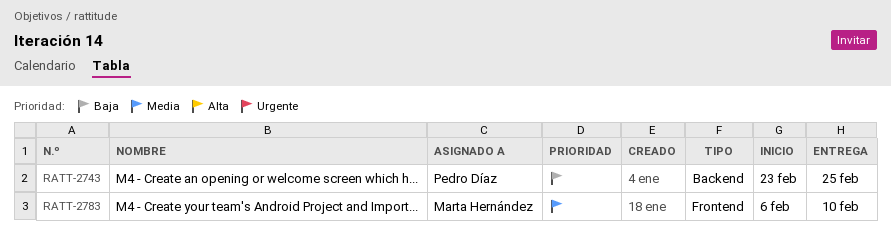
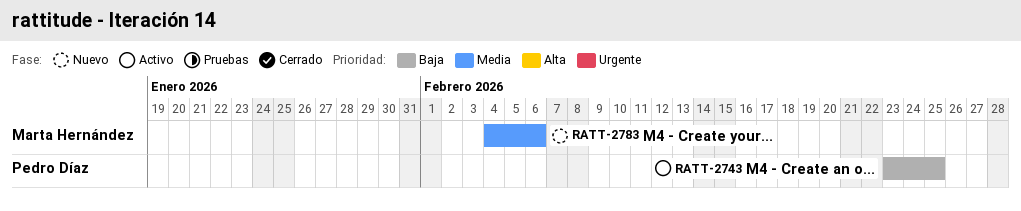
RATT-2783, start: Feb 6 -> Feb 4
RATT-2783, due: Feb 10 -> Feb 6

